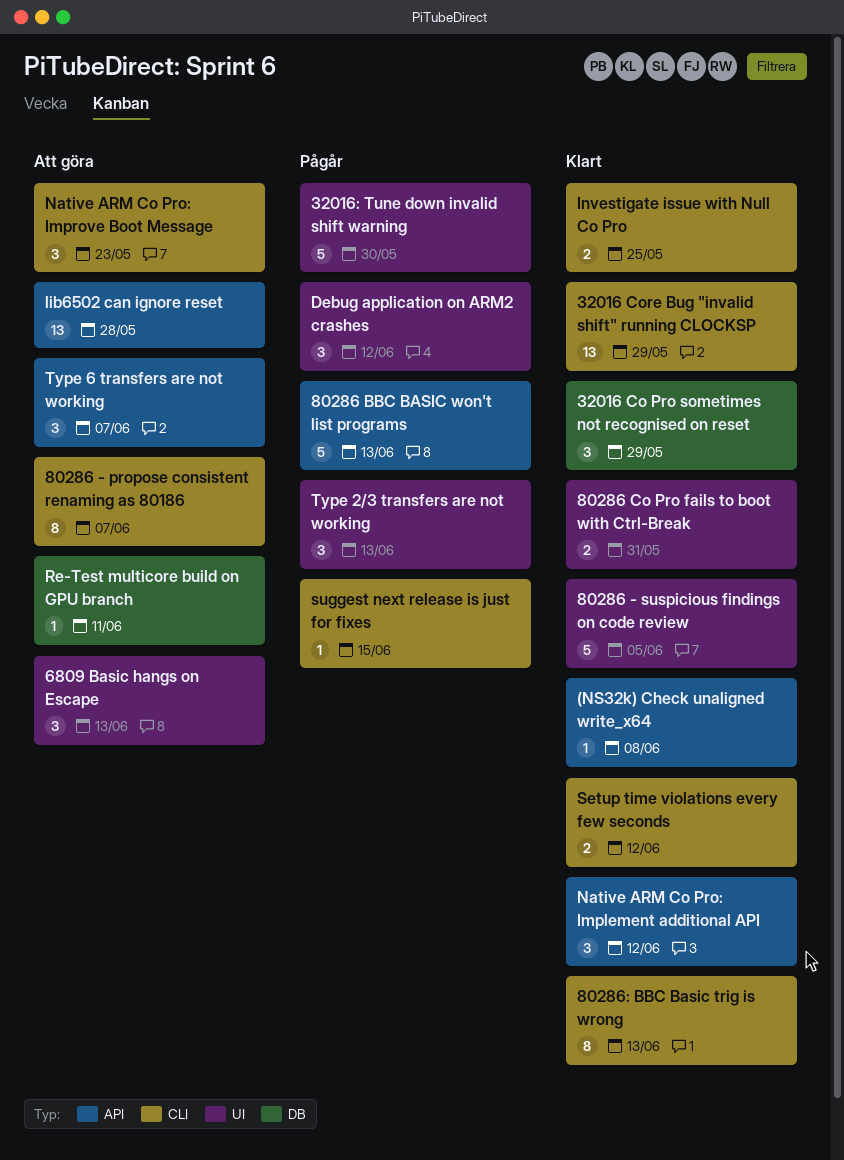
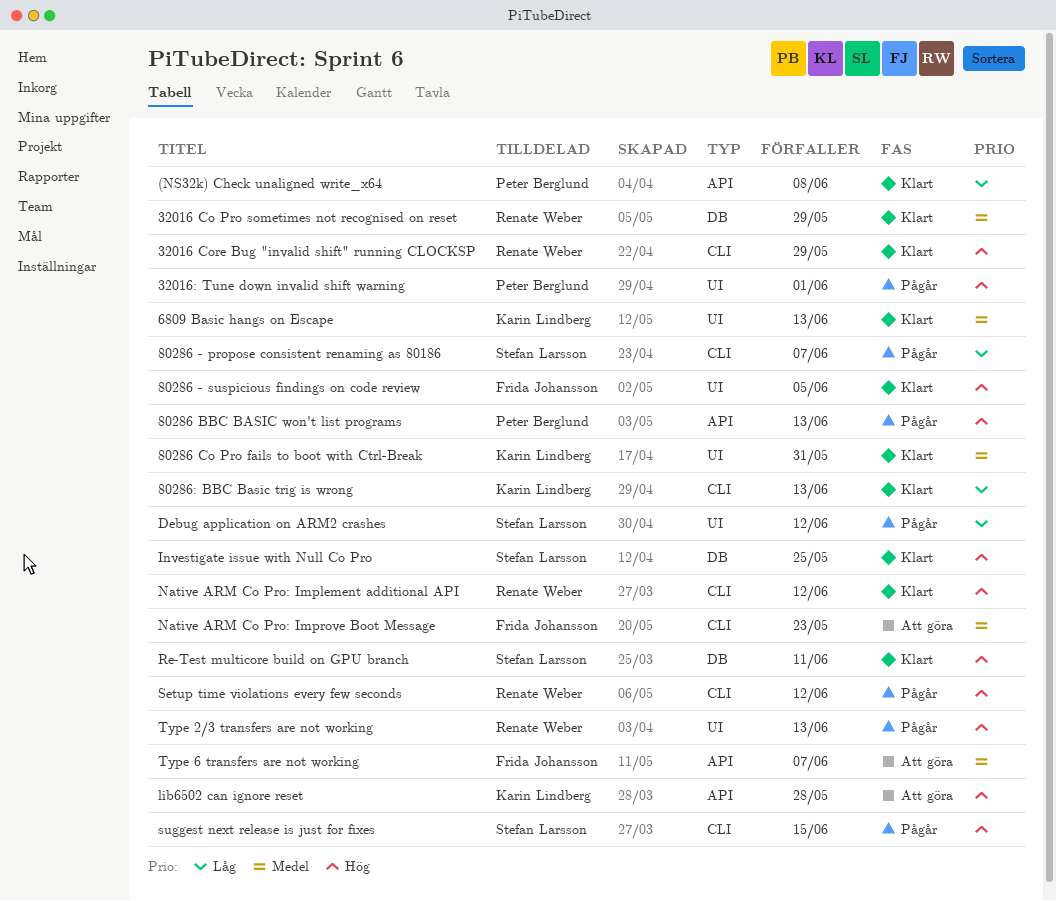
32016: Tune down invalid shift warning, due: May 30 -> Jun 1
6809 Basic hangs on Escape, status: Att göra -> Klart
80286 - propose consistent renaming as 80186, status: Att göra -> Pågår
Investigate issue with Null Co Pro, label: CLI -> DB
Native ARM Co Pro: Implement additional API, label: API -> CLI
Re-Test multicore build on GPU branch, status: Att göra -> Klart
Setup time violations every few seconds, status: Klart -> Pågår

